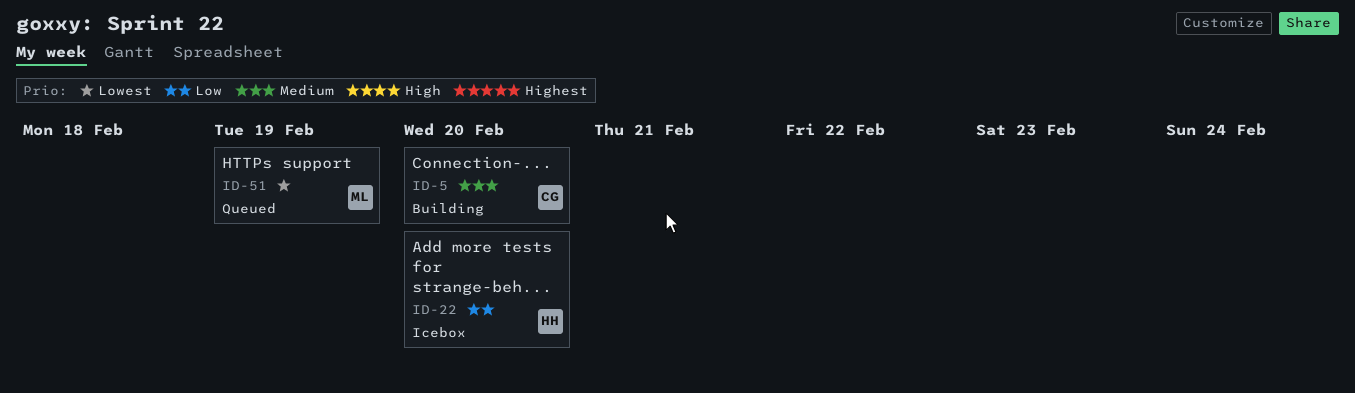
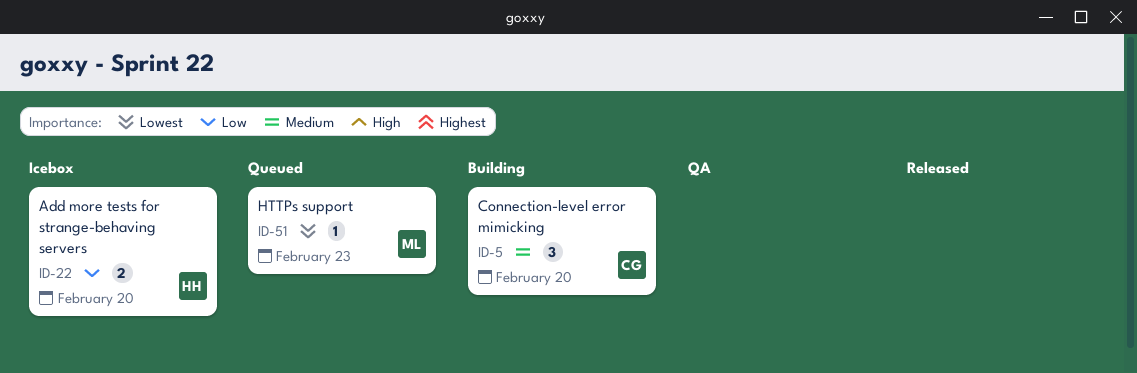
ID-51, due: Feb 19 -> Feb 23

